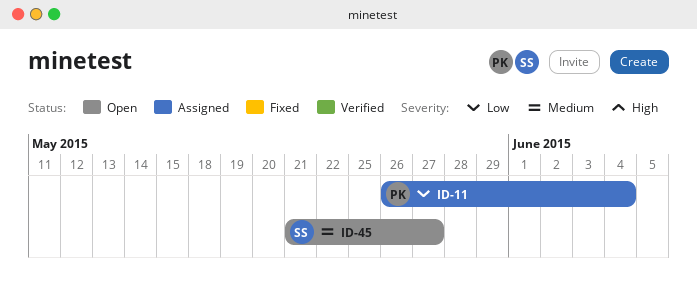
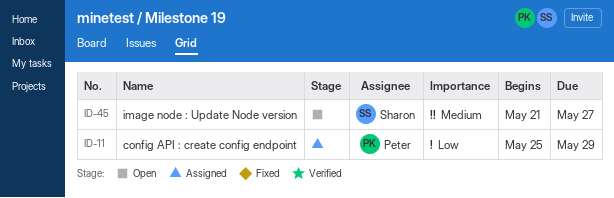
ID-11, start: May 26 -> May 25
ID-11, due: Jun 4 -> May 29

